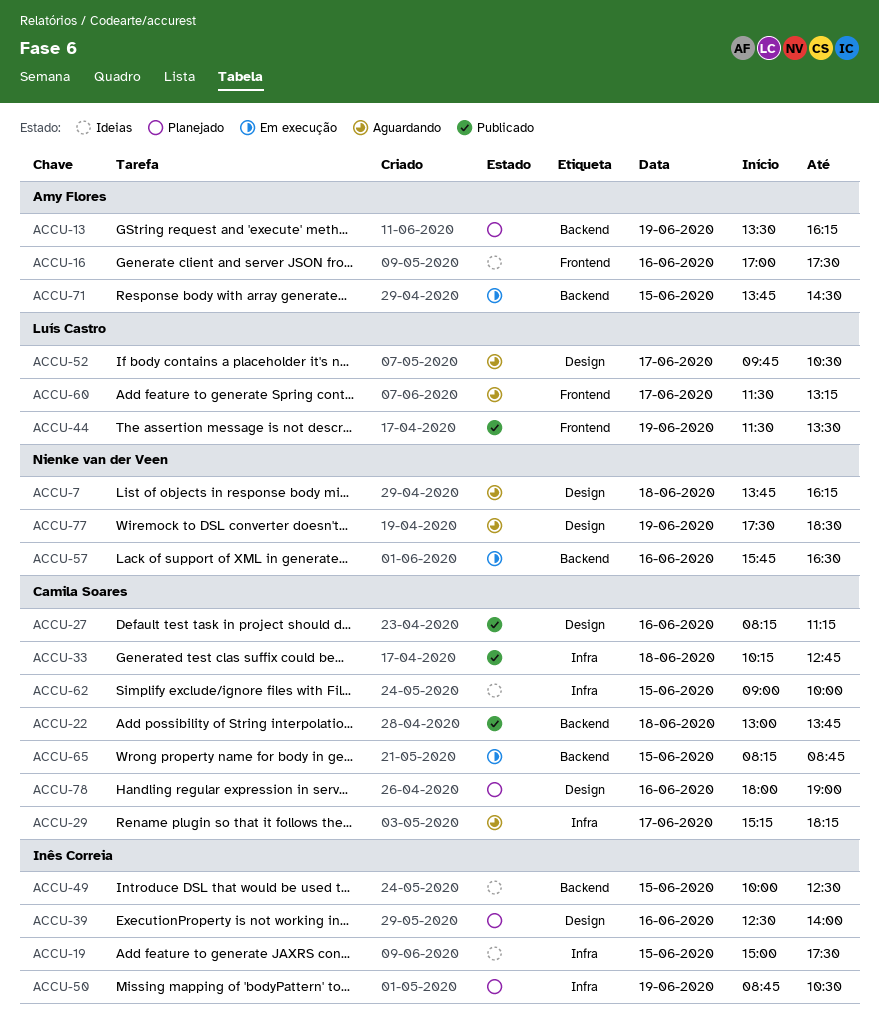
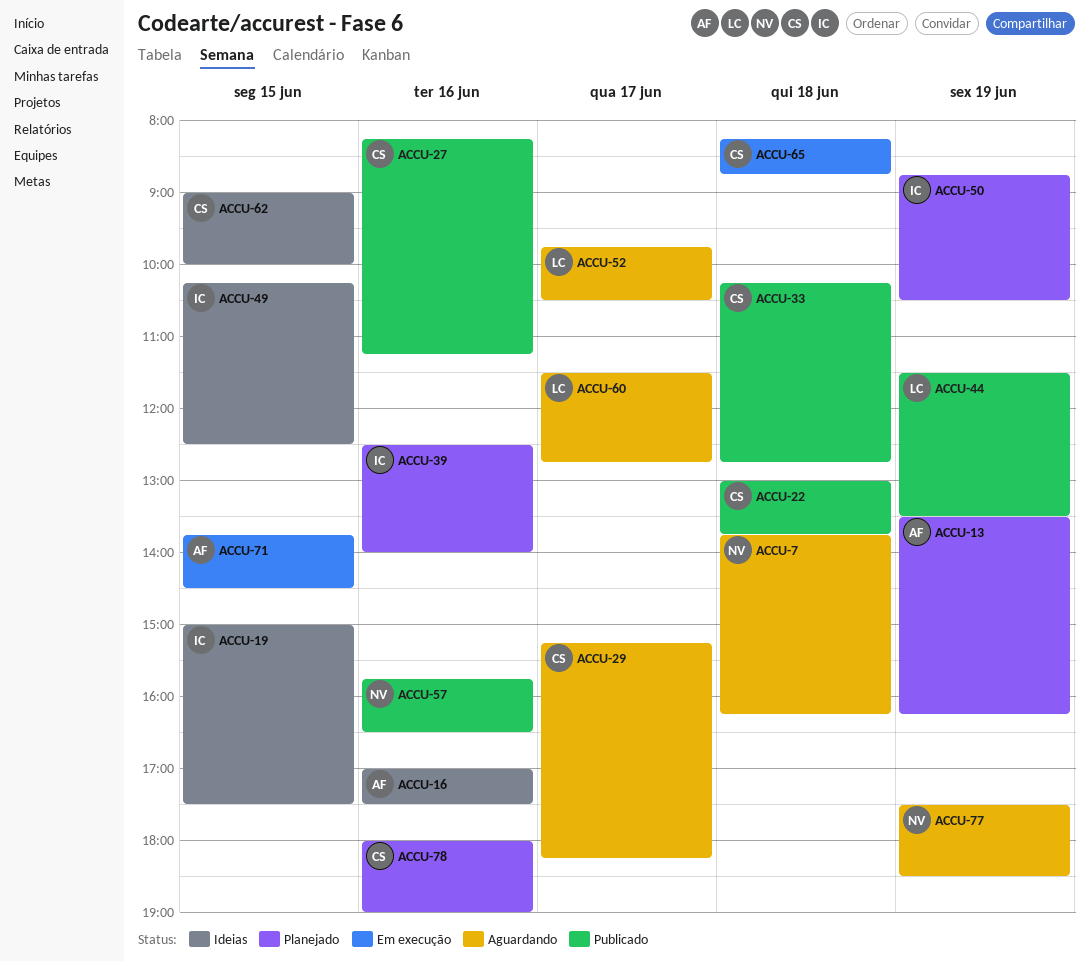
ACCU-49, begins: 10:00 -> 10:15
ACCU-57, status: Em execução -> Publicado
ACCU-60, ends: 13:15 -> 12:45
ACCU-65, day: Jun 15 -> Jun 18

